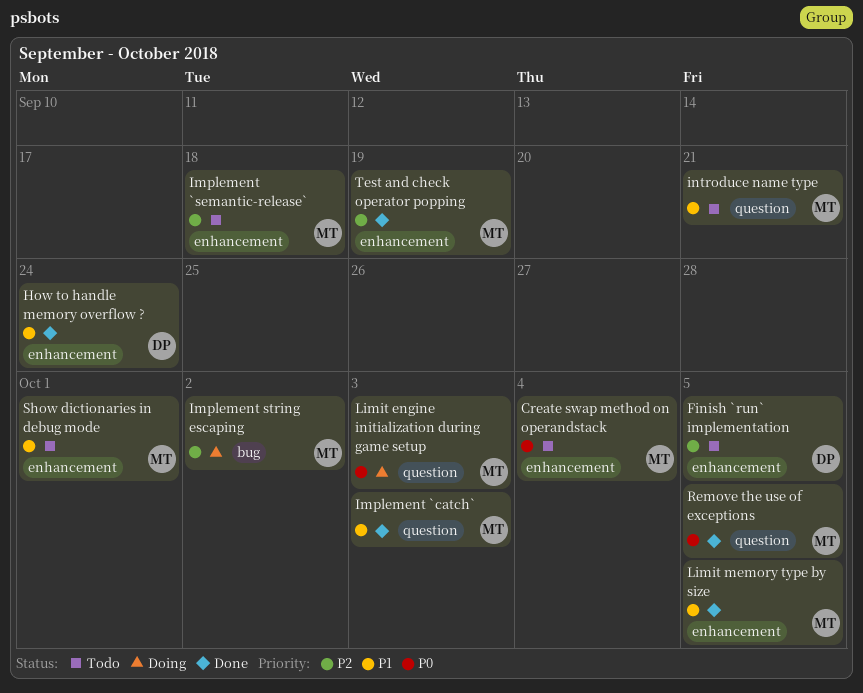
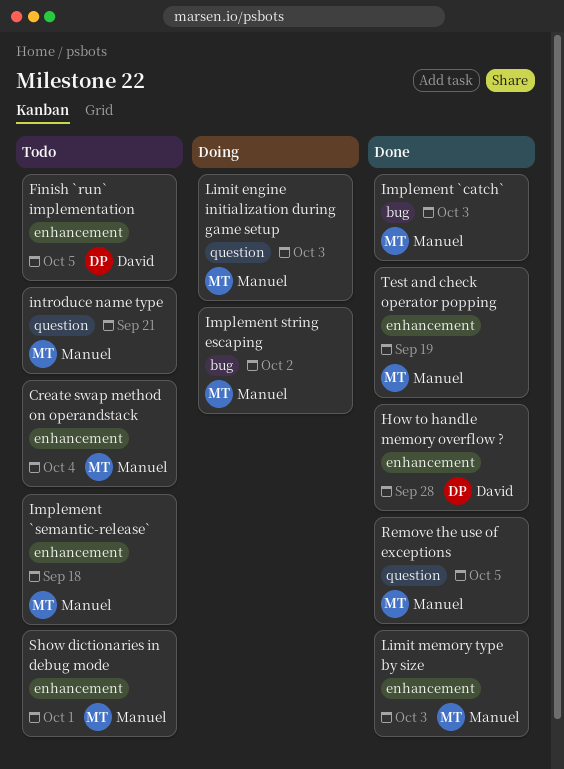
How to handle memory overflow ?, due: Sep 24 -> Sep 28
Implement `catch`, label: question -> bug
Limit memory type by size, due: Oct 5 -> Oct 3

